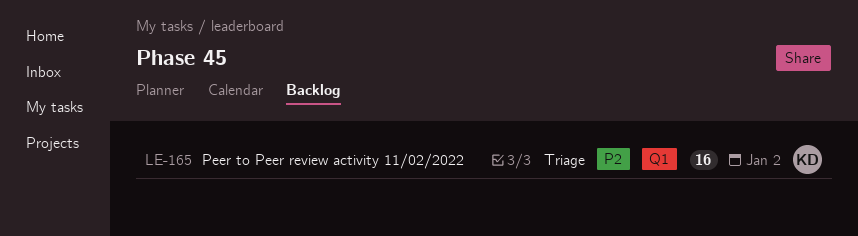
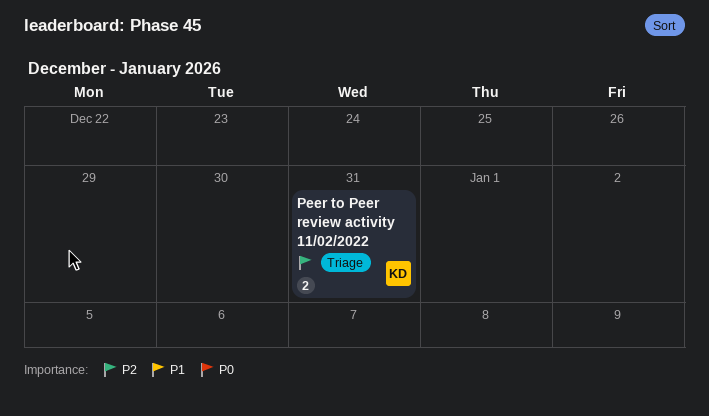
Peer to Peer review activity 11/02/2022, estimate: 16 -> 2
Peer to Peer review activity 11/02/2022, due: Jan 2 -> Dec 31

